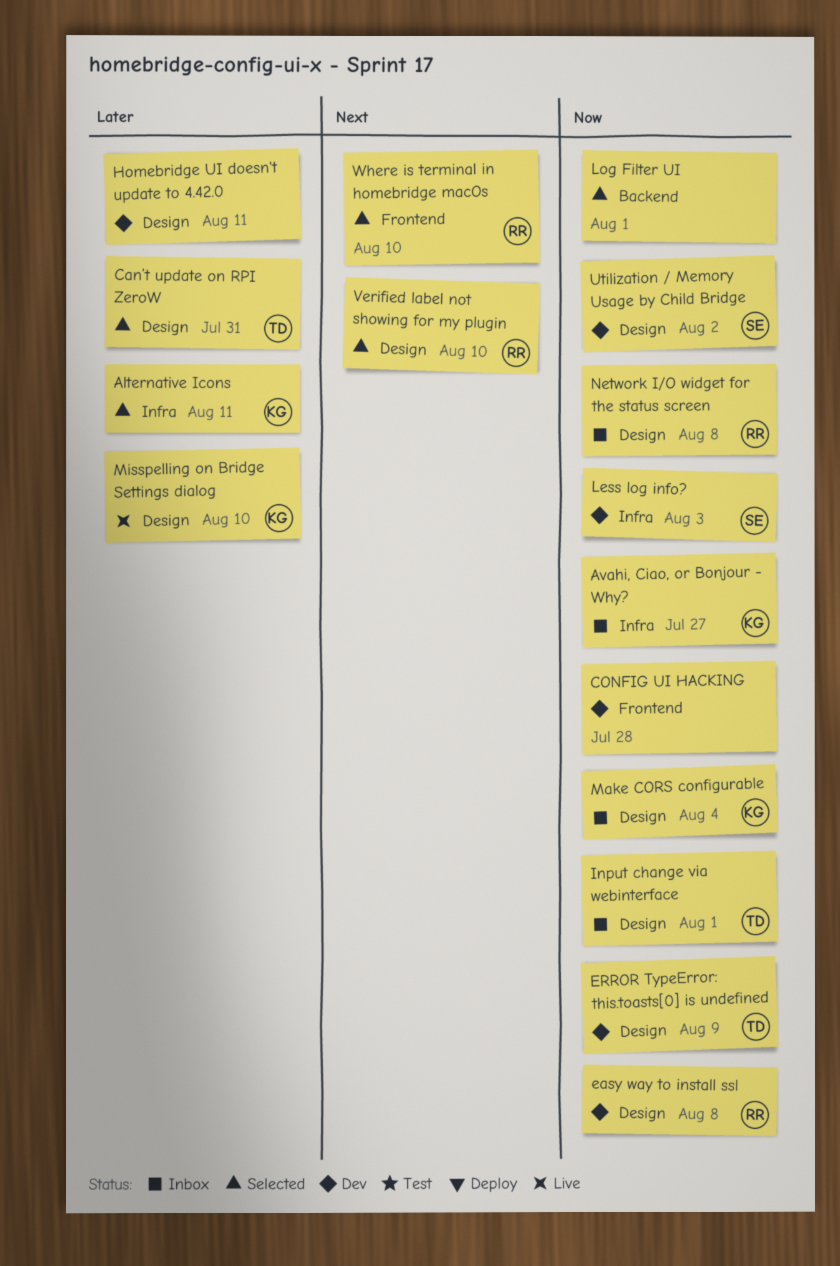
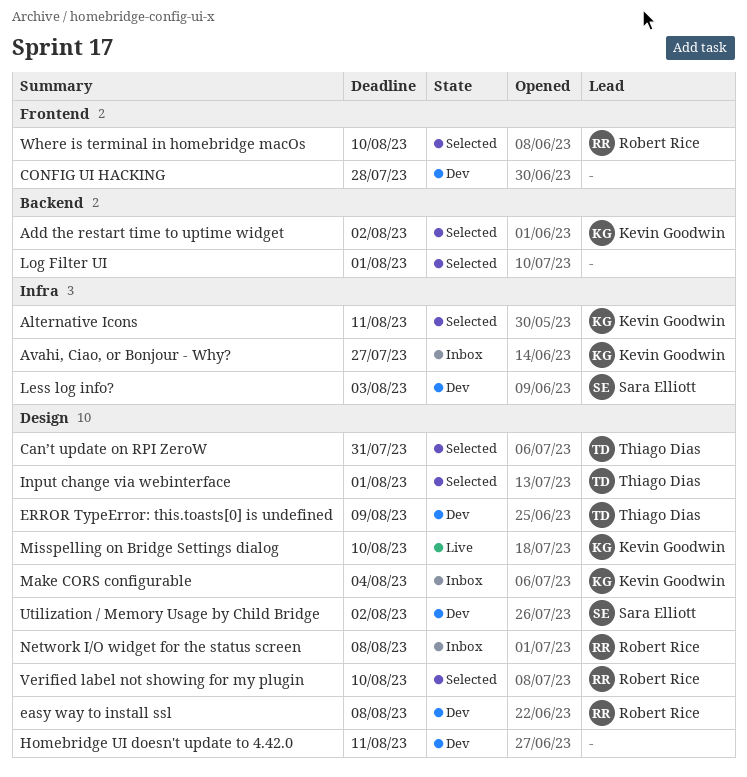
Add the restart time to uptime widget: none -> present
Input change via webinterface, status: Inbox -> Selected

